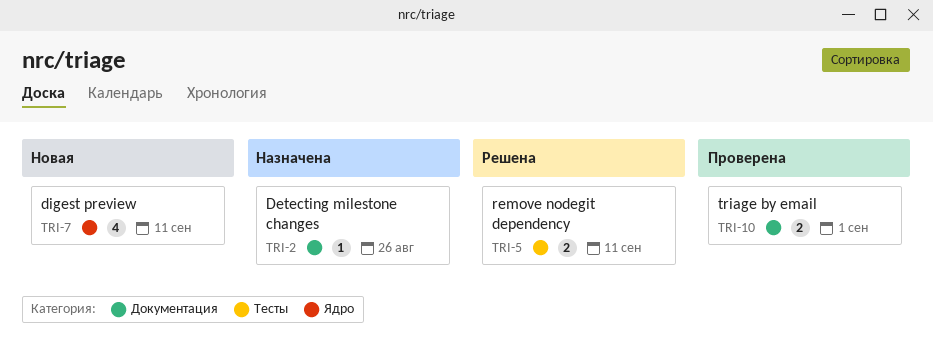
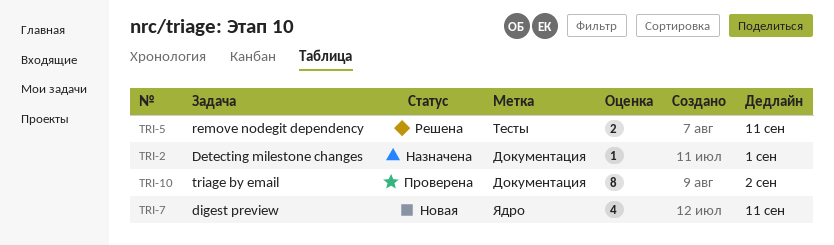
TRI-2, due: Aug 26 -> Sep 1
TRI-10, estimate: 2 -> 8
TRI-10, due: Sep 1 -> Sep 2

